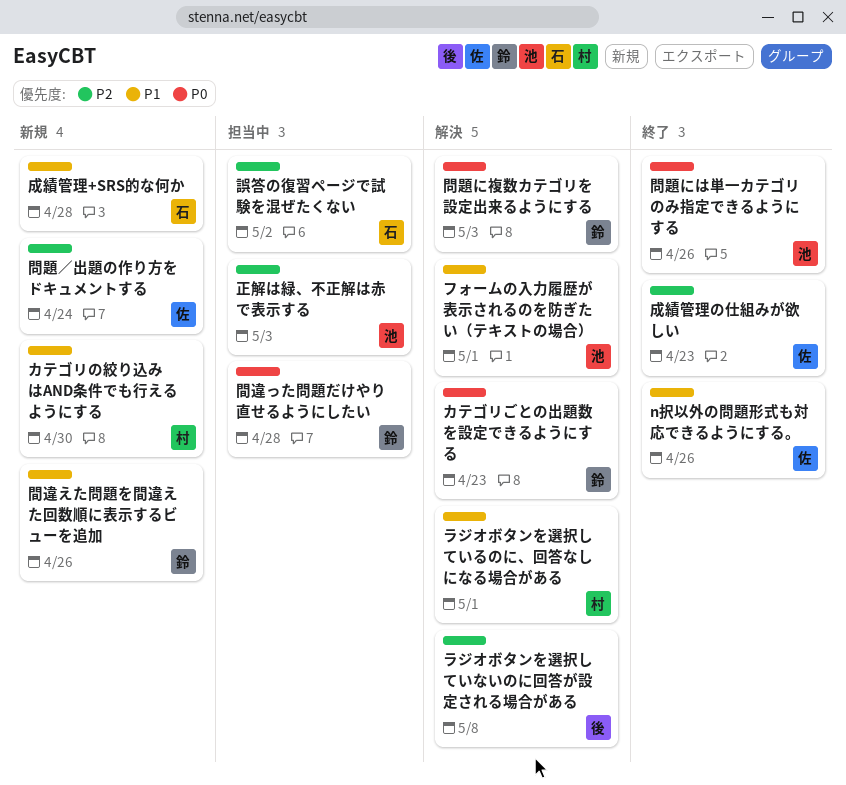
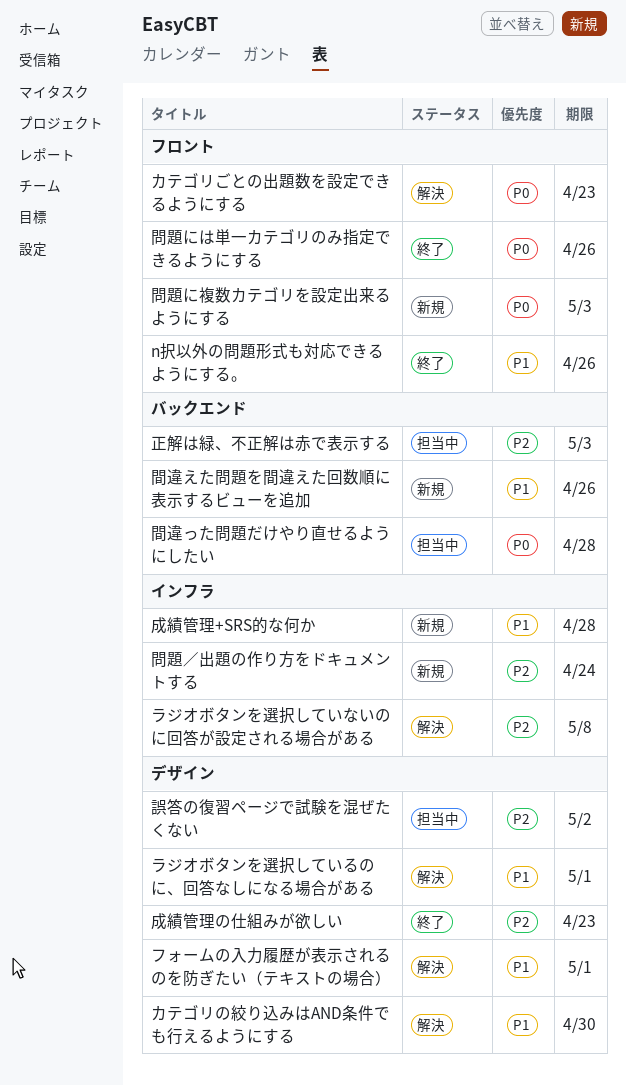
カテゴリの絞り込みはAND条件でも行えるようにする, status: 新規 -> 解決
問題に複数カテゴリを設定出来るようにする, status: 解決 -> 新規

